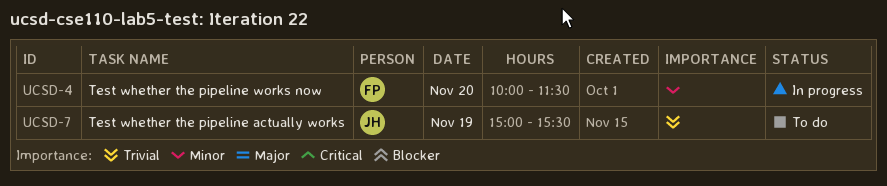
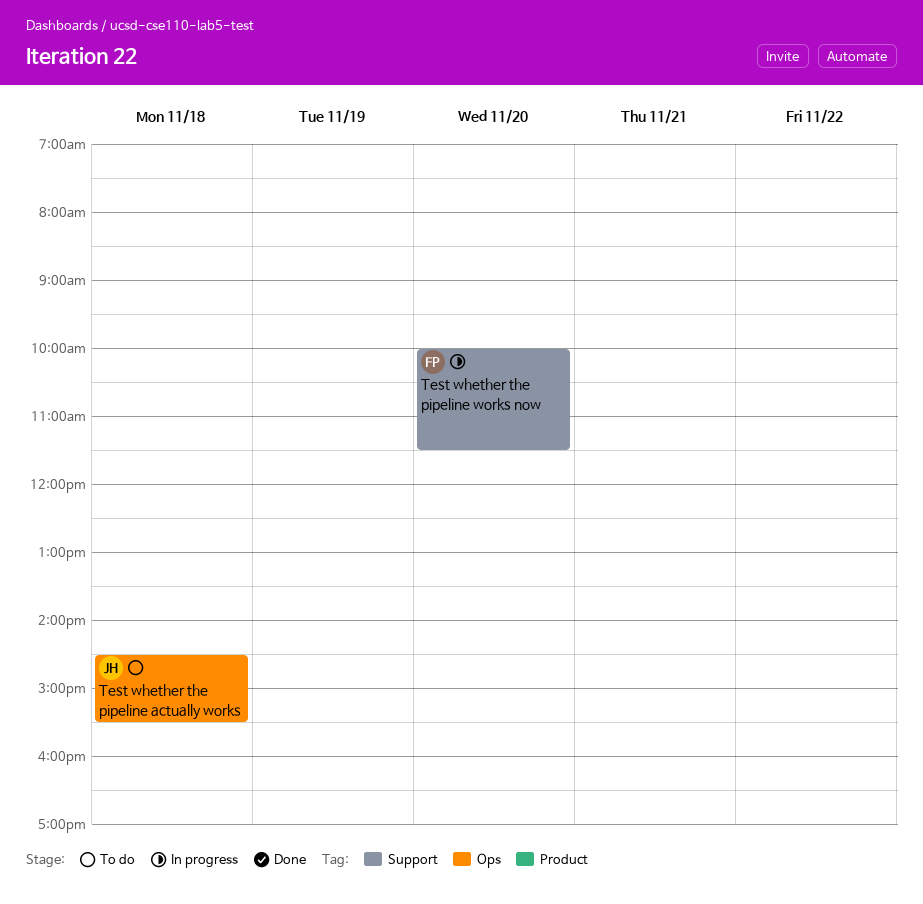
Test whether the pipeline actually works, day: Nov 19 -> Nov 18
Test whether the pipeline actually works, begins: 15:00 -> 14:30

